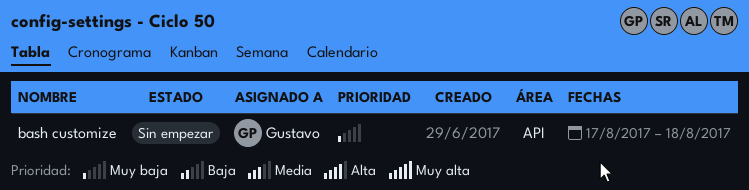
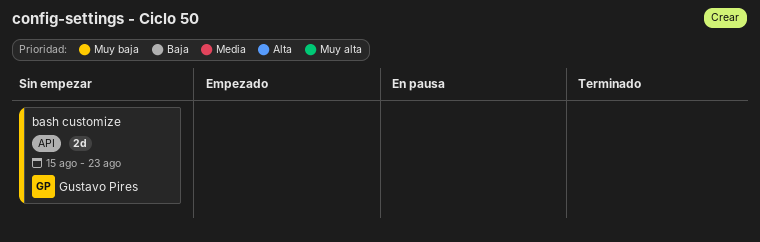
bash customize, start: Aug 17 -> Aug 15
bash customize, due: Aug 18 -> Aug 23

